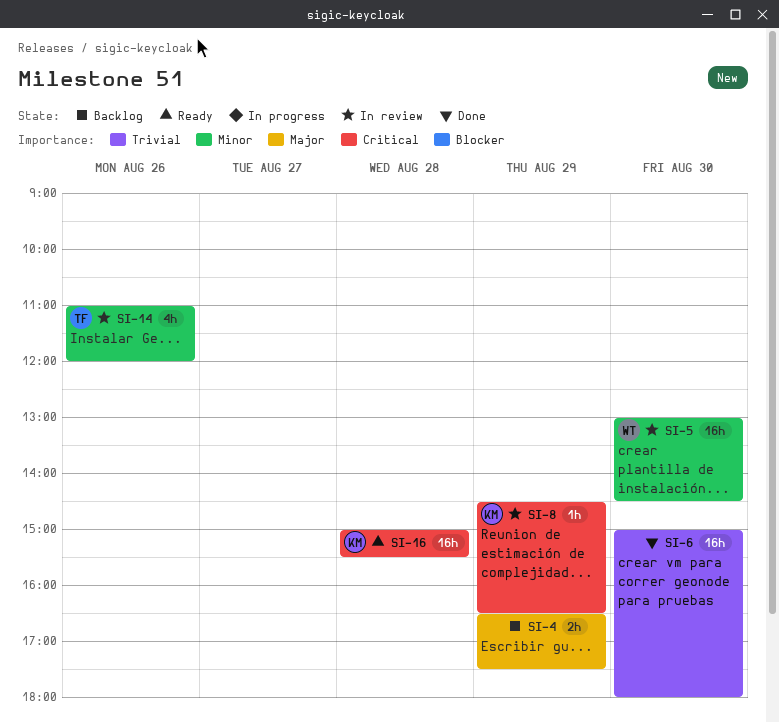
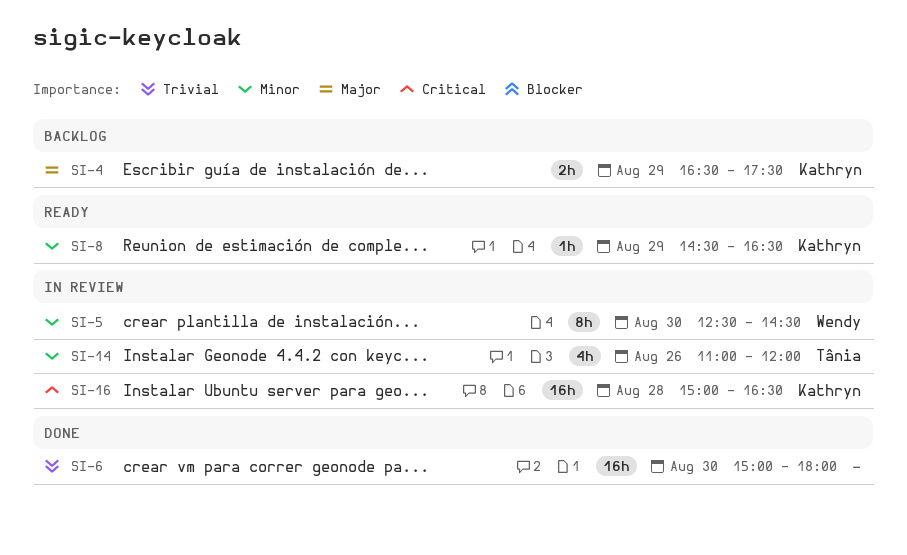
SI-4, owner: none -> Kathryn
SI-5, estimate: 16h -> 8h
SI-5, begins: 13:00 -> 12:30
SI-8, status: In review -> Ready
SI-8, priority: Critical -> Minor
SI-16, status: Ready -> In review
SI-16, ends: 15:30 -> 16:30

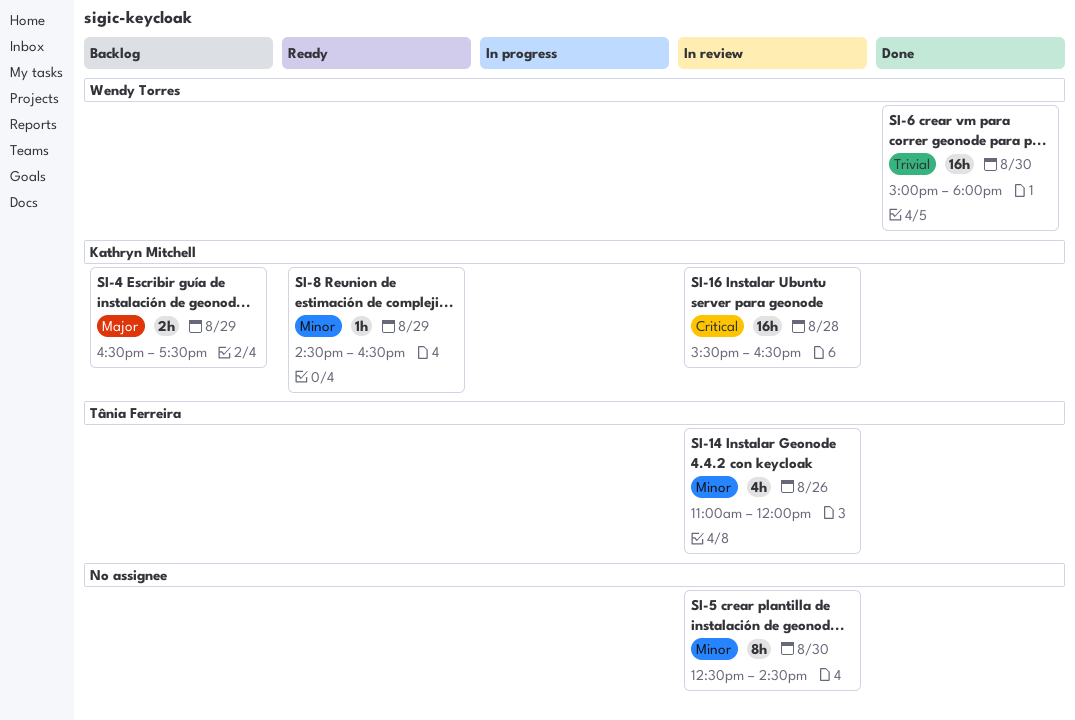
SI-5, owner: Wendy Torres -> none
SI-6, owner: none -> Wendy Torres
SI-16, begins: 15:00 -> 15:30

